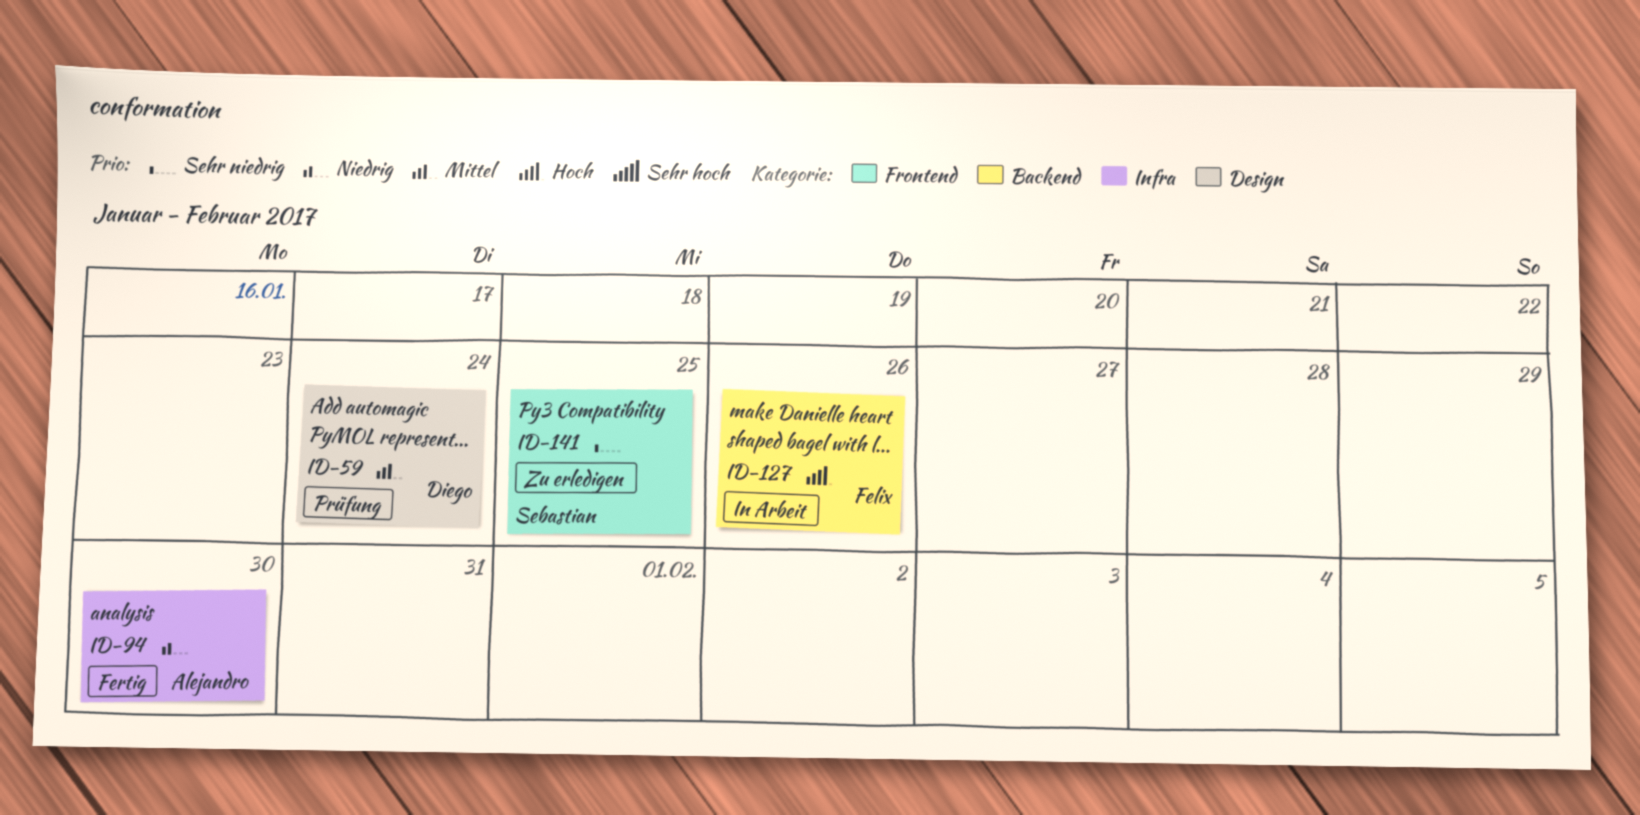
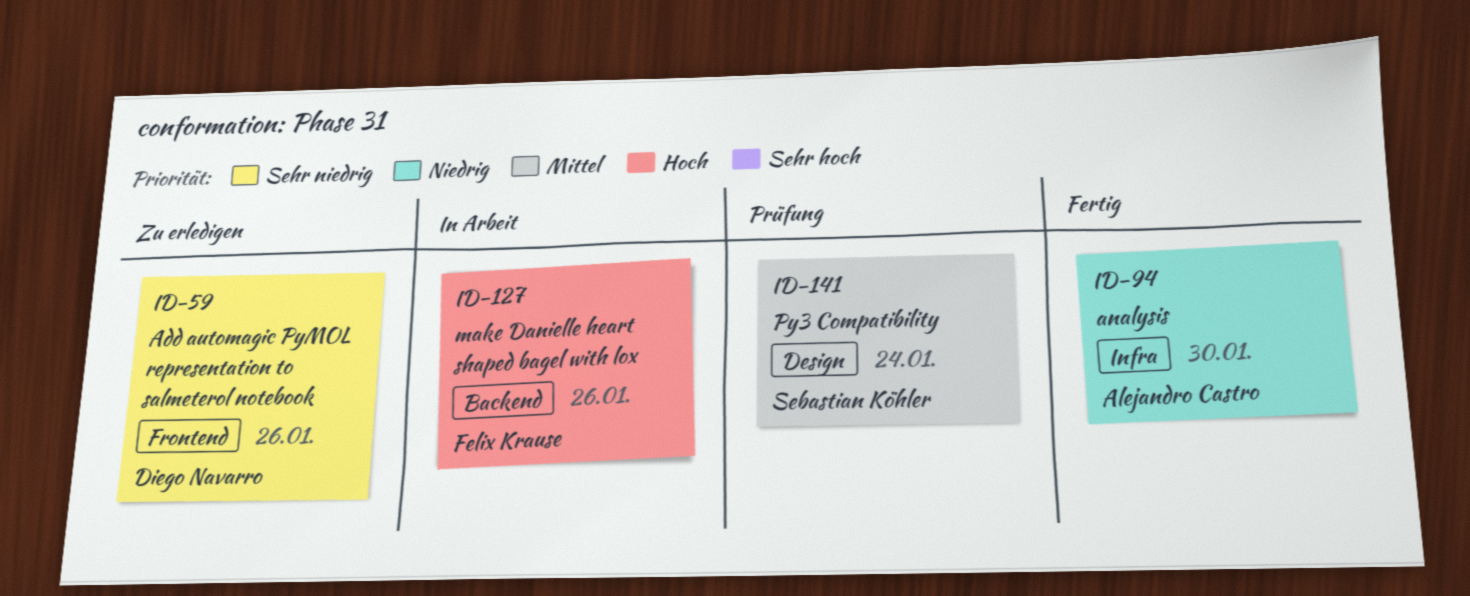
ID-59, status: Prüfung -> Zu erledigen
ID-59, priority: Mittel -> Sehr niedrig
ID-59, label: Design -> Frontend
ID-59, due: Jan 24 -> Jan 26
ID-141, status: Zu erledigen -> Prüfung
ID-141, priority: Sehr niedrig -> Mittel
ID-141, label: Frontend -> Design
ID-141, due: Jan 25 -> Jan 24

